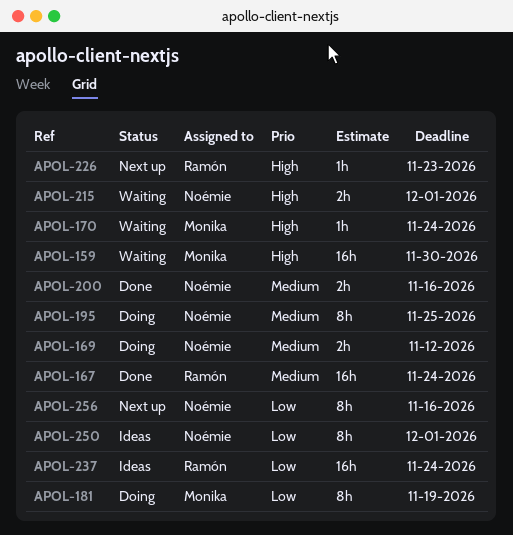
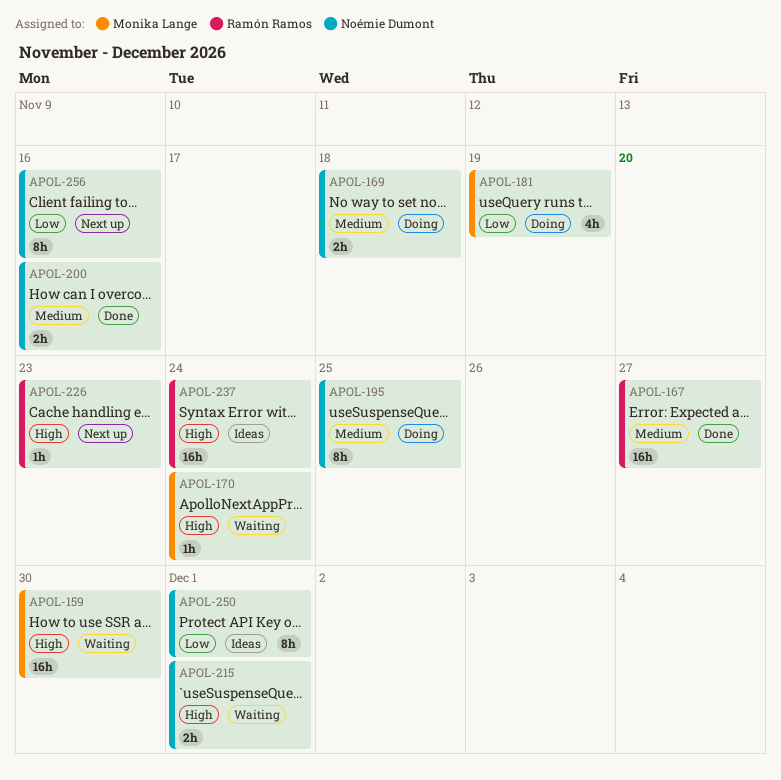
APOL-167, due: Nov 24 -> Nov 27
APOL-169, due: Nov 12 -> Nov 18
APOL-181, estimate: 8h -> 4h
APOL-237, priority: Low -> High

